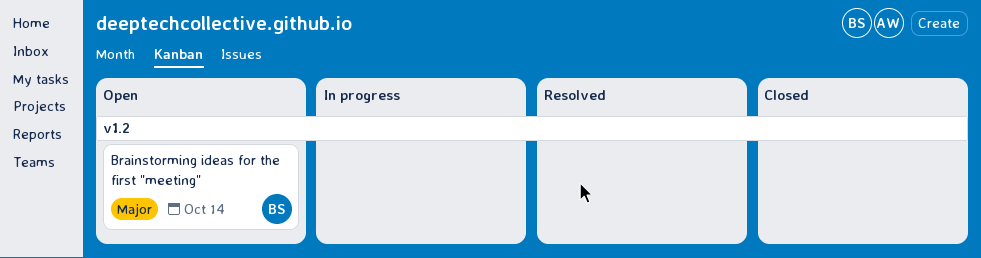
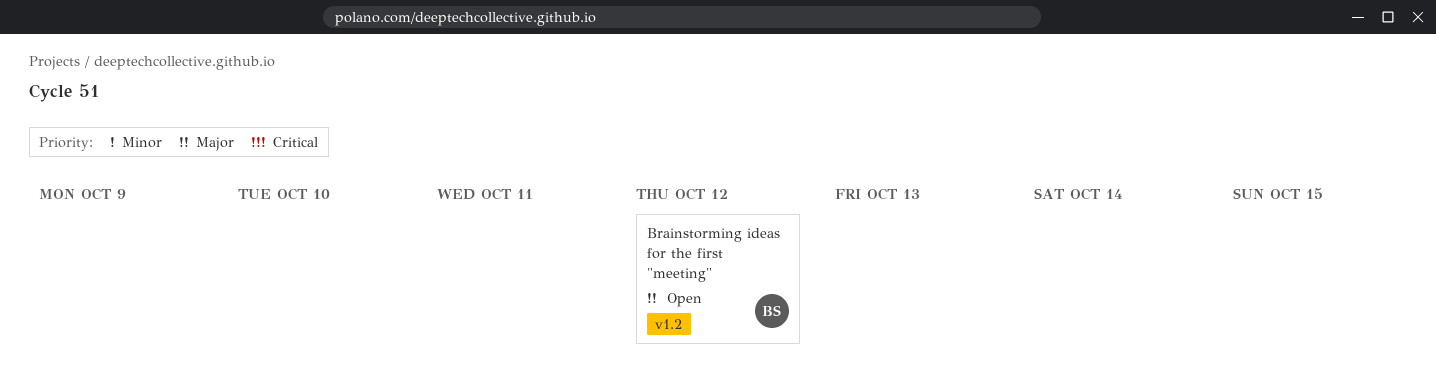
Brainstorming ideas for the first "meeting", due: Oct 14 -> Oct 12

